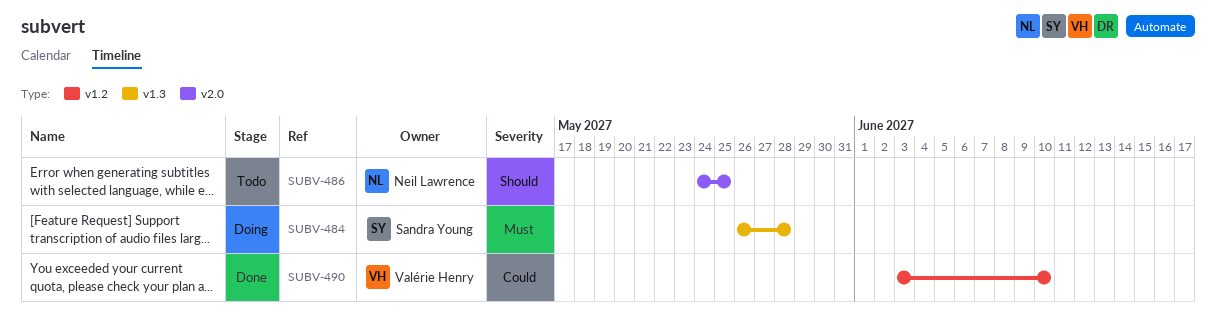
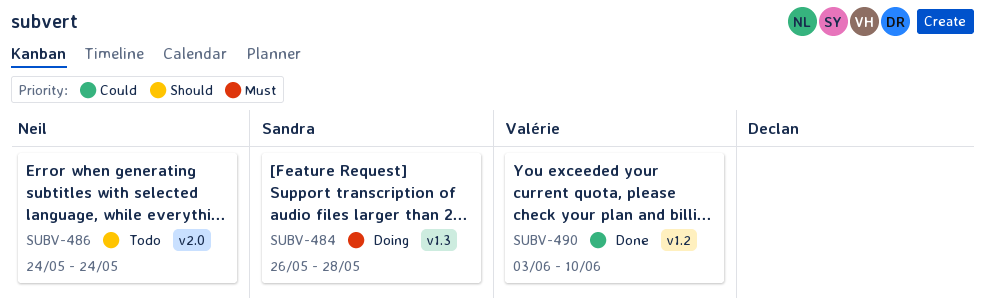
SUBV-486, due: May 25 -> May 24

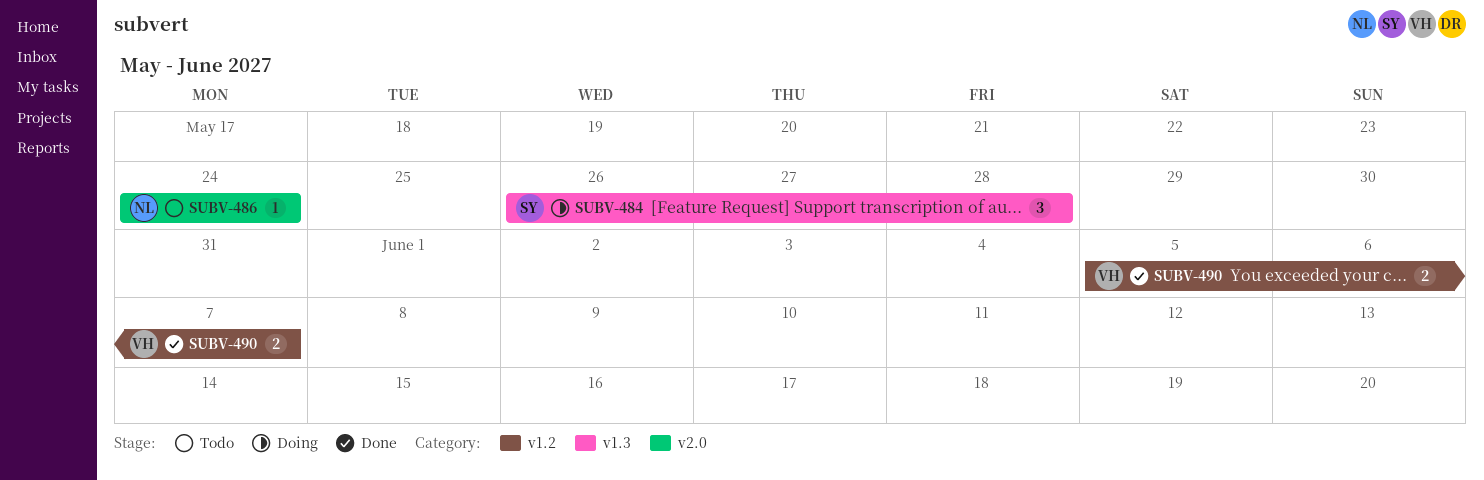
SUBV-490, start: Jun 3 -> Jun 5
SUBV-490, due: Jun 10 -> Jun 7

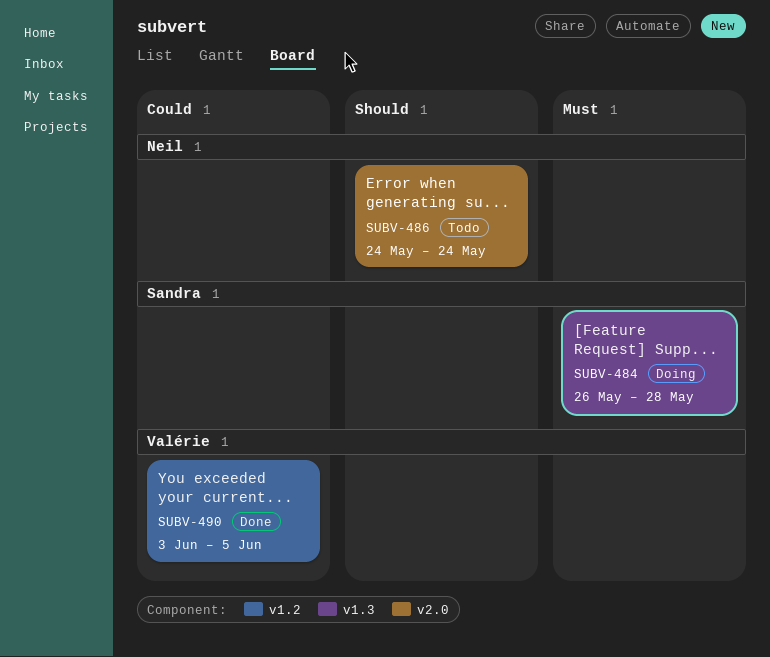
SUBV-490, start: Jun 5 -> Jun 3
SUBV-490, due: Jun 7 -> Jun 5

